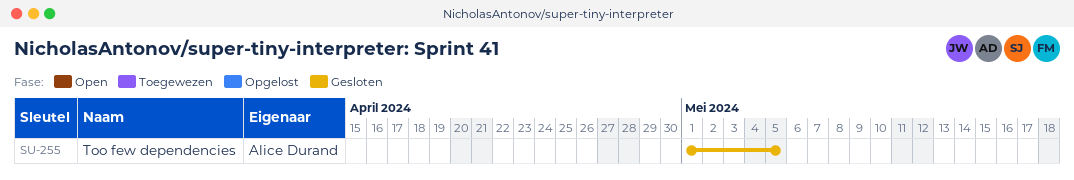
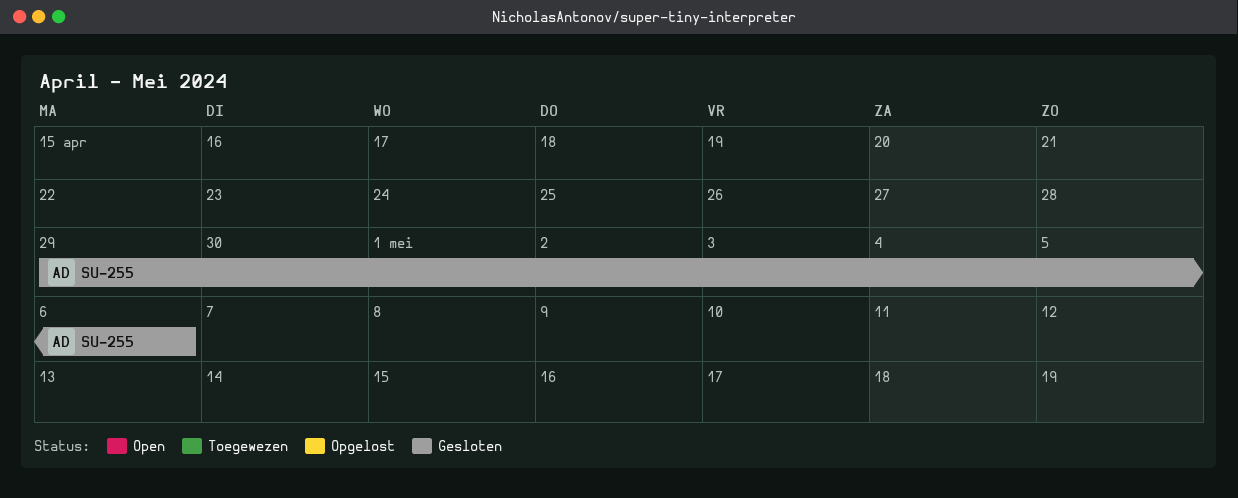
SU-255, start: May 1 -> Apr 29
SU-255, due: May 5 -> May 6

